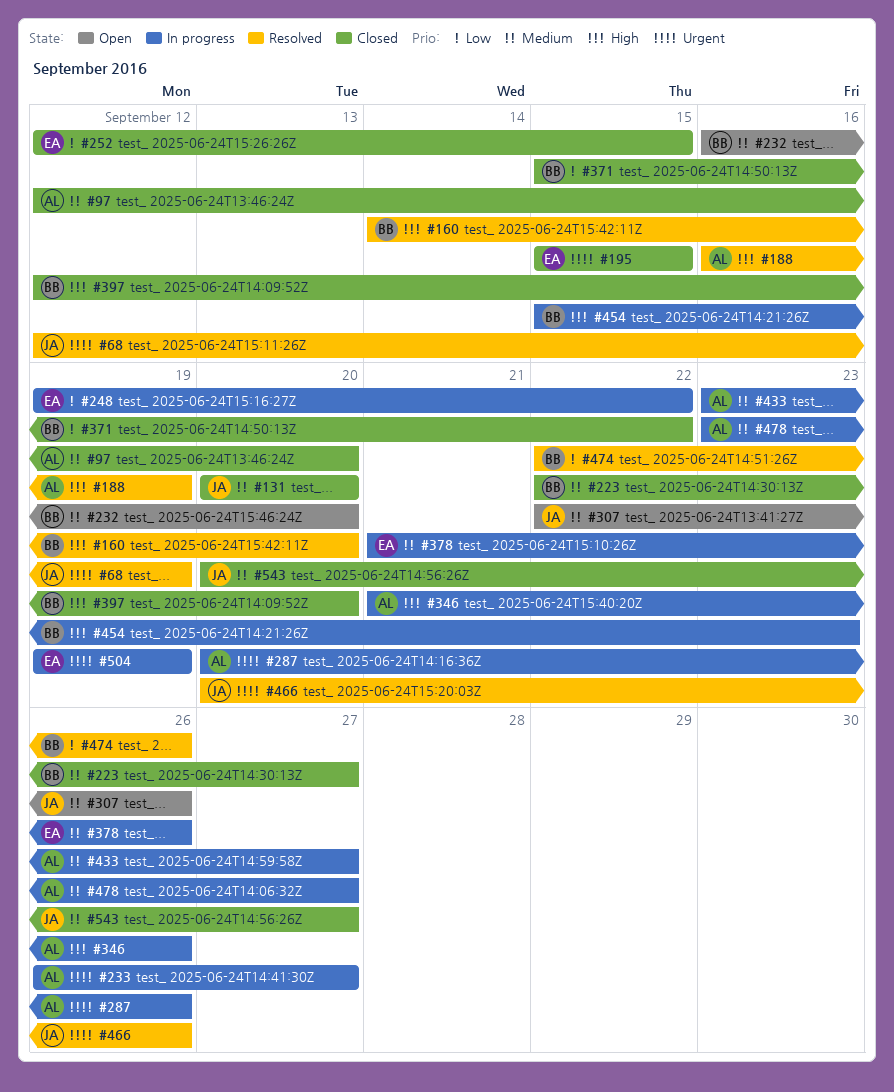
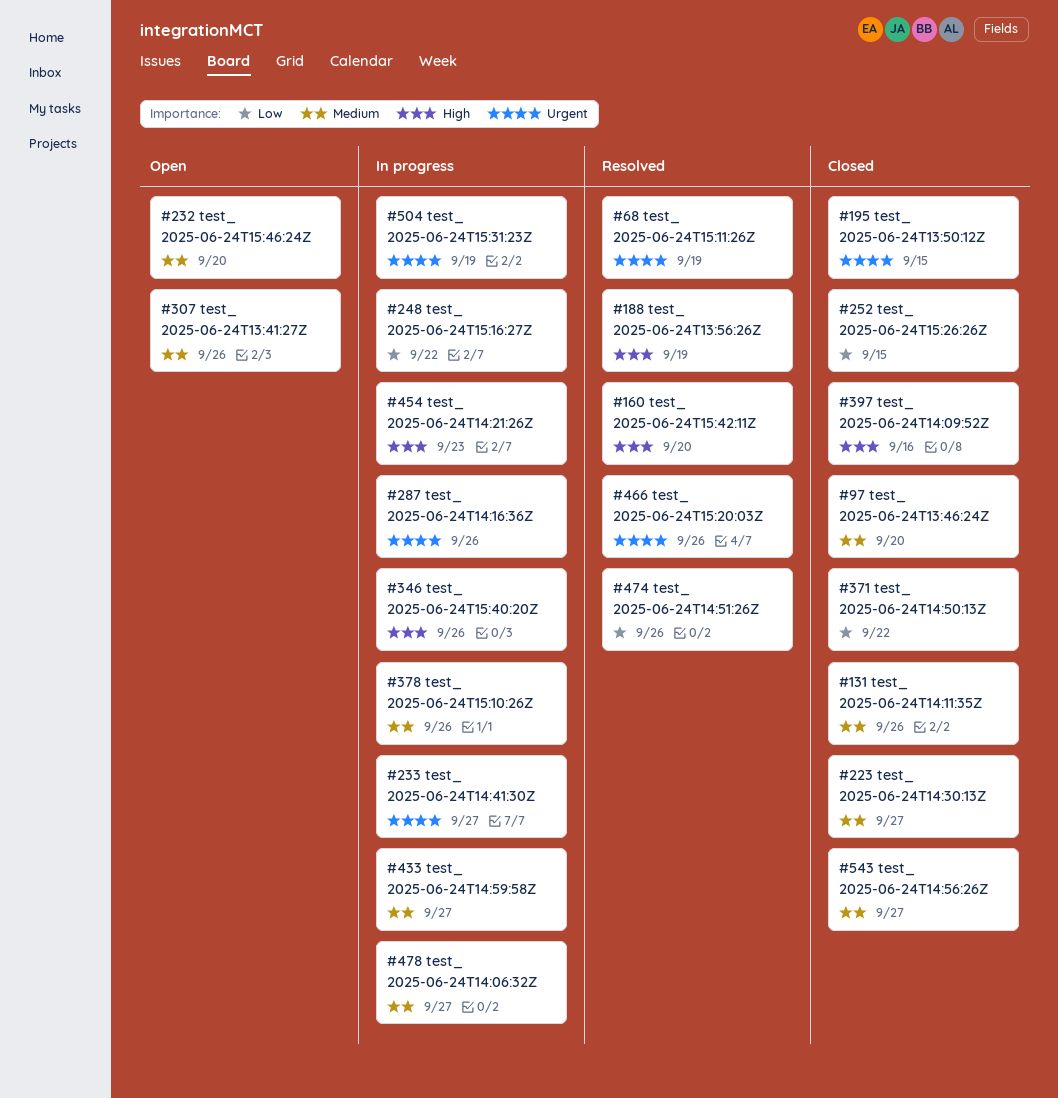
#131, due: Sep 20 -> Sep 26
#397, due: Sep 20 -> Sep 16

